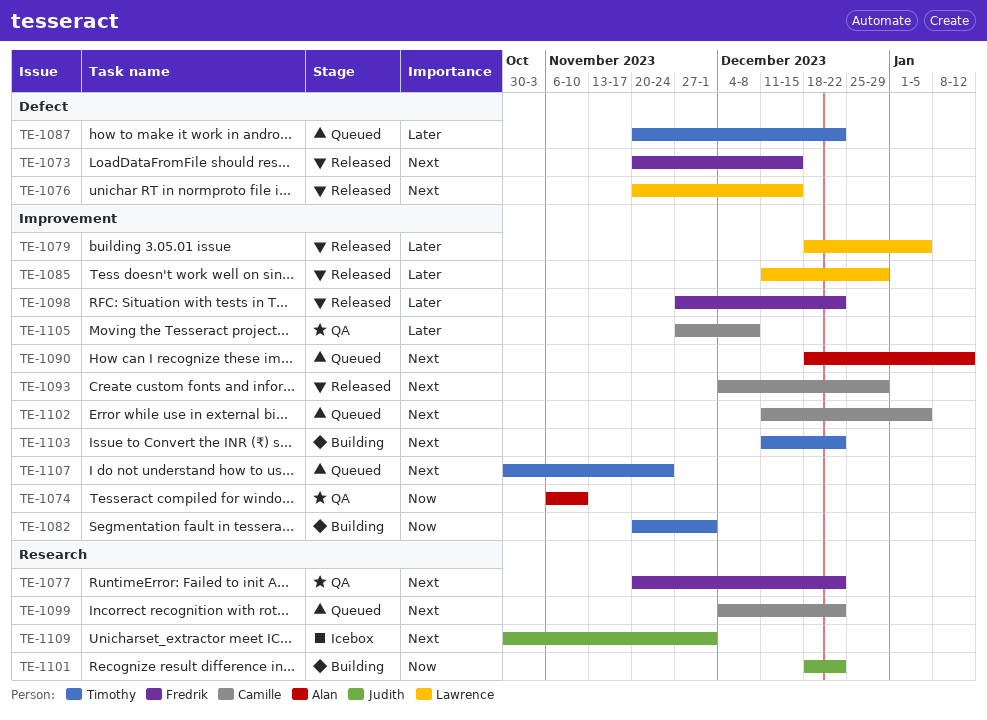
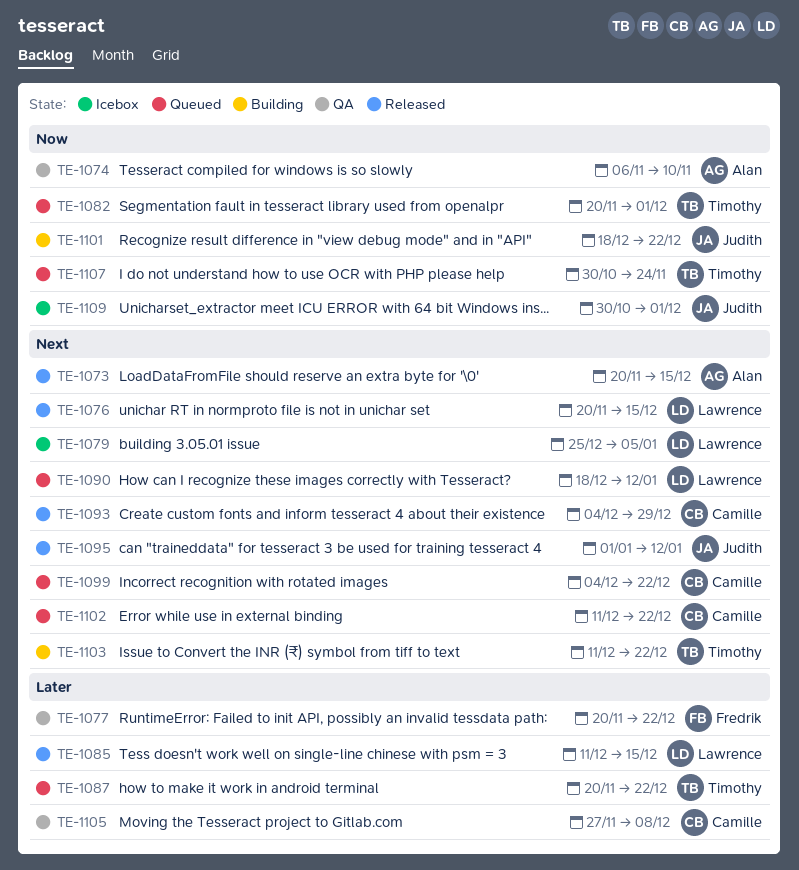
TE-1073, owner: Fredrik -> Alan
TE-1077, priority: Next -> Later
TE-1079, status: Released -> Icebox
TE-1079, priority: Later -> Next
TE-1079, start: Dec 18 -> Dec 25
TE-1082, status: Building -> Queued
TE-1085, due: Dec 29 -> Dec 15
TE-1090, owner: Alan -> Lawrence
TE-1095: none -> present
TE-1098: present -> none
TE-1102, due: Jan 5 -> Dec 22
TE-1107, priority: Next -> Now
TE-1109, priority: Next -> Now

